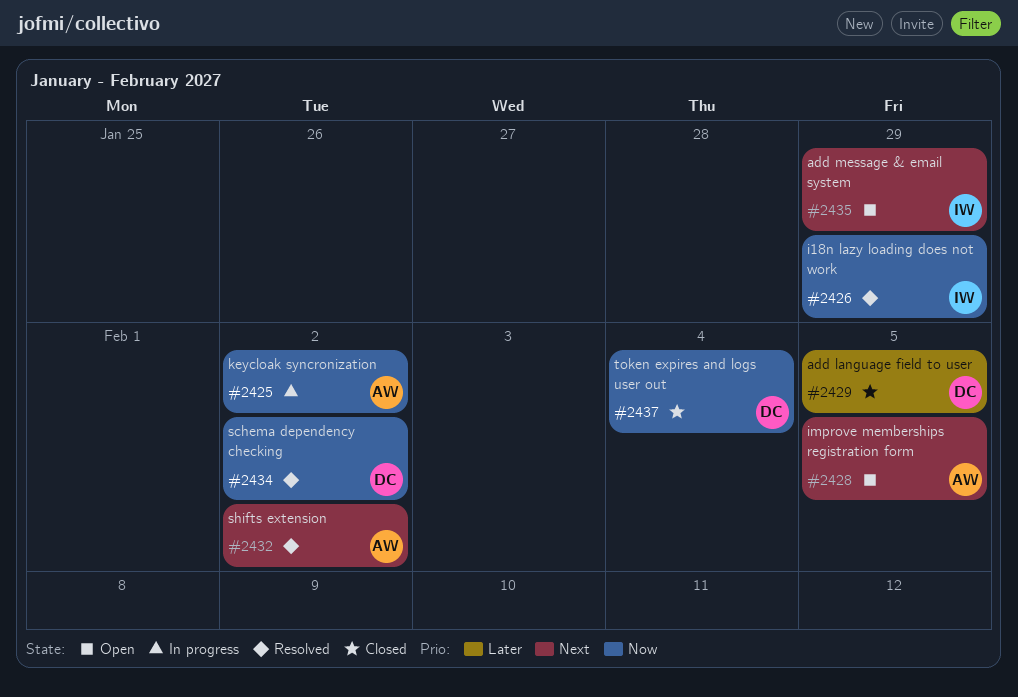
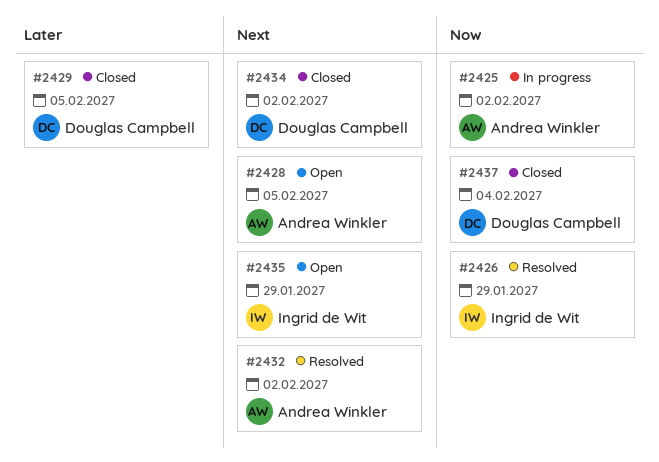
#2434, status: Resolved -> Closed
#2434, priority: Now -> Next

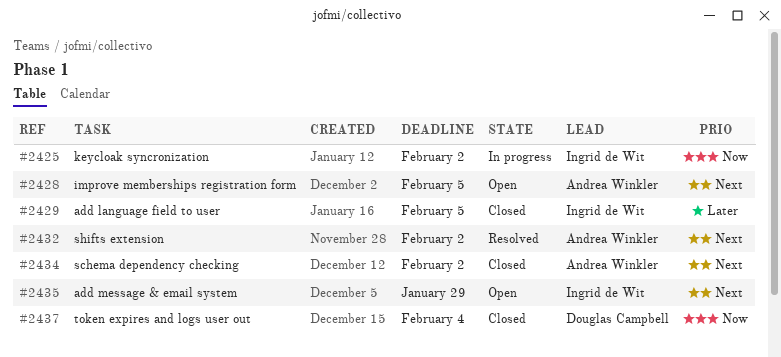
#2425, owner: Andrea Winkler -> Ingrid de Wit
#2426: present -> none
#2429, owner: Douglas Campbell -> Ingrid de Wit
#2434, owner: Douglas Campbell -> Andrea Winkler

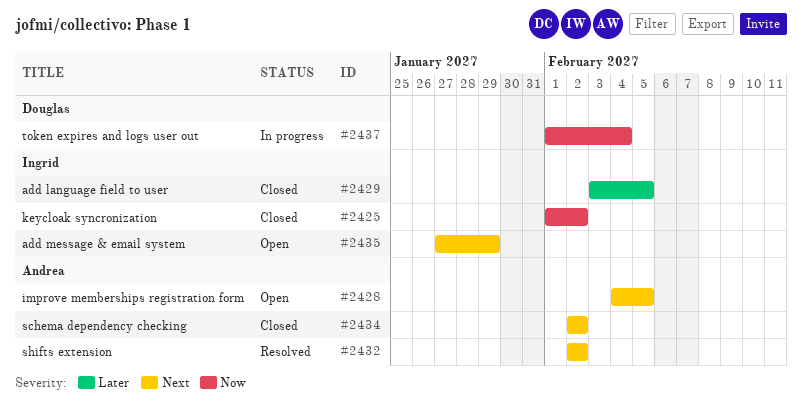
#2425, status: In progress -> Closed
#2437, status: Closed -> In progress

